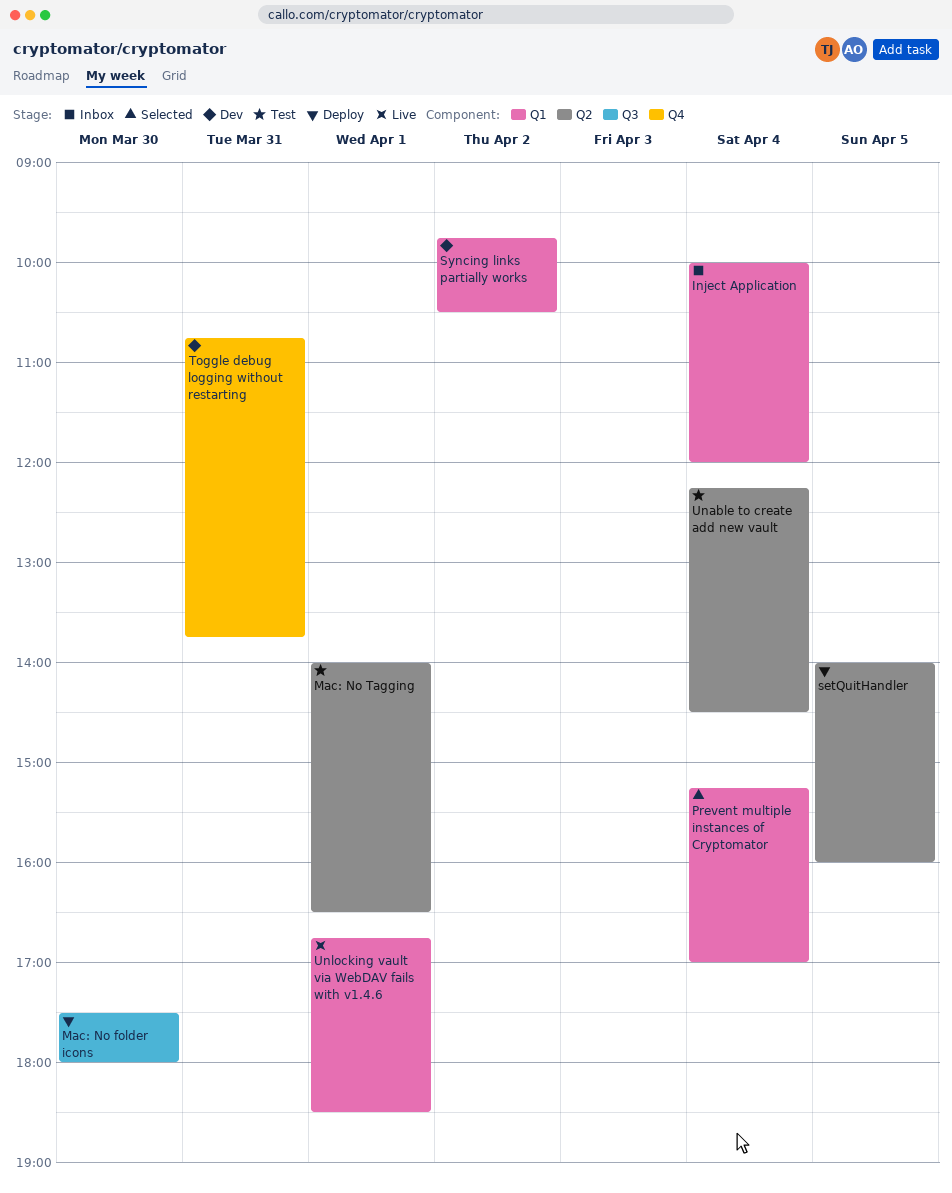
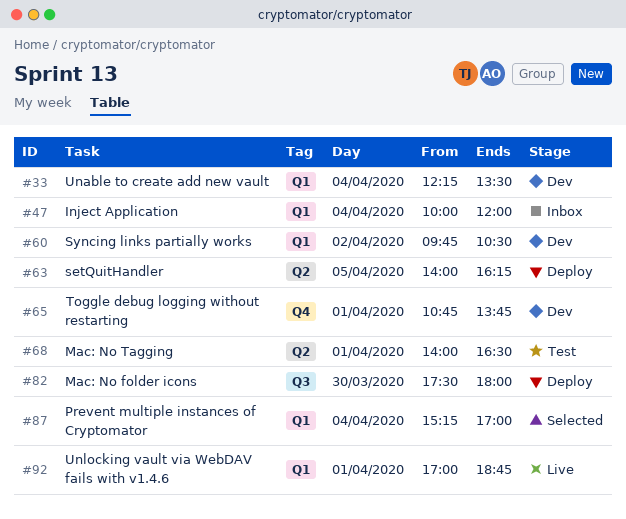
setQuitHandler, ends: 16:00 -> 16:15
Toggle debug logging without restarting, day: Mar 31 -> Apr 1
Unable to create add new vault, status: Test -> Dev
Unable to create add new vault, label: Q2 -> Q1
Unable to create add new vault, ends: 14:30 -> 13:30
Unlocking vault via WebDAV fails with v1.4.6, begins: 16:45 -> 17:00
Unlocking vault via WebDAV fails with v1.4.6, ends: 18:30 -> 18:45

